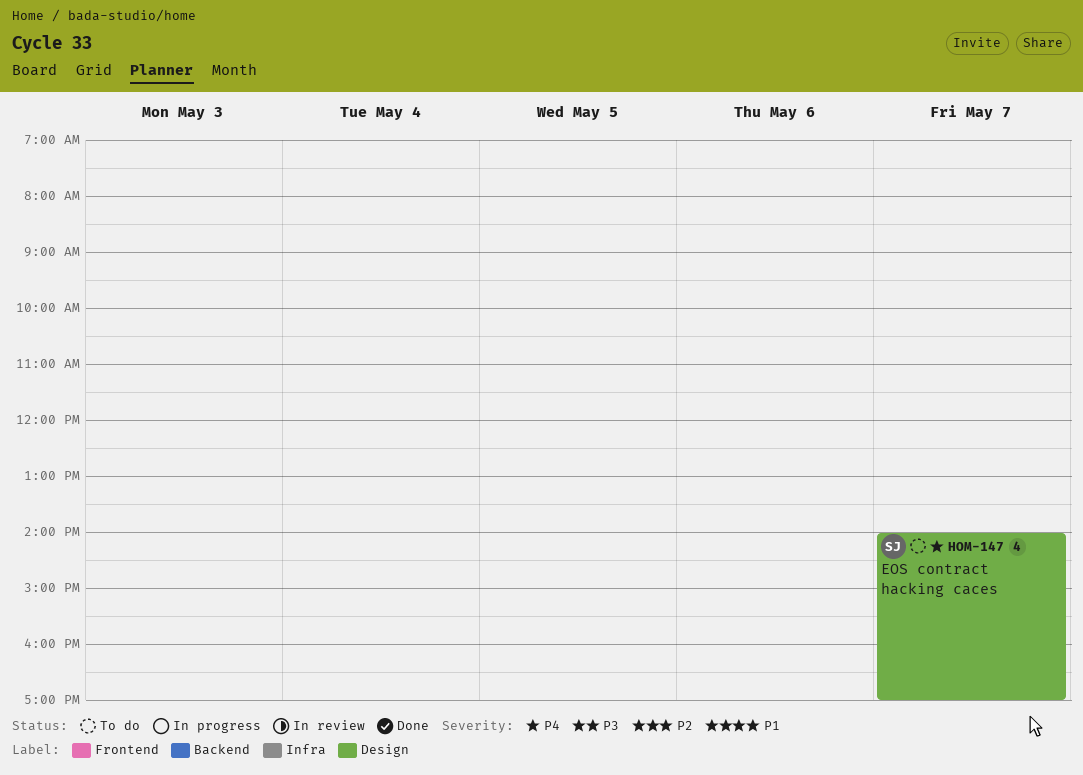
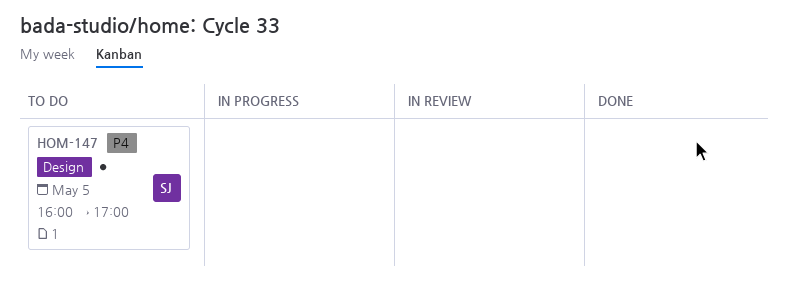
HOM-147, estimate: 4 -> 1
HOM-147, day: May 7 -> May 5
HOM-147, begins: 14:00 -> 16:00

